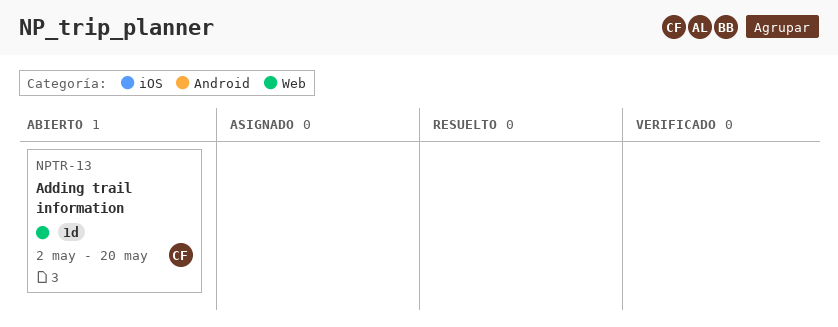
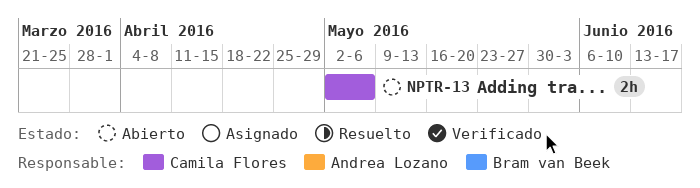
NPTR-13, estimate: 1d -> 2h
NPTR-13, due: May 20 -> May 6

